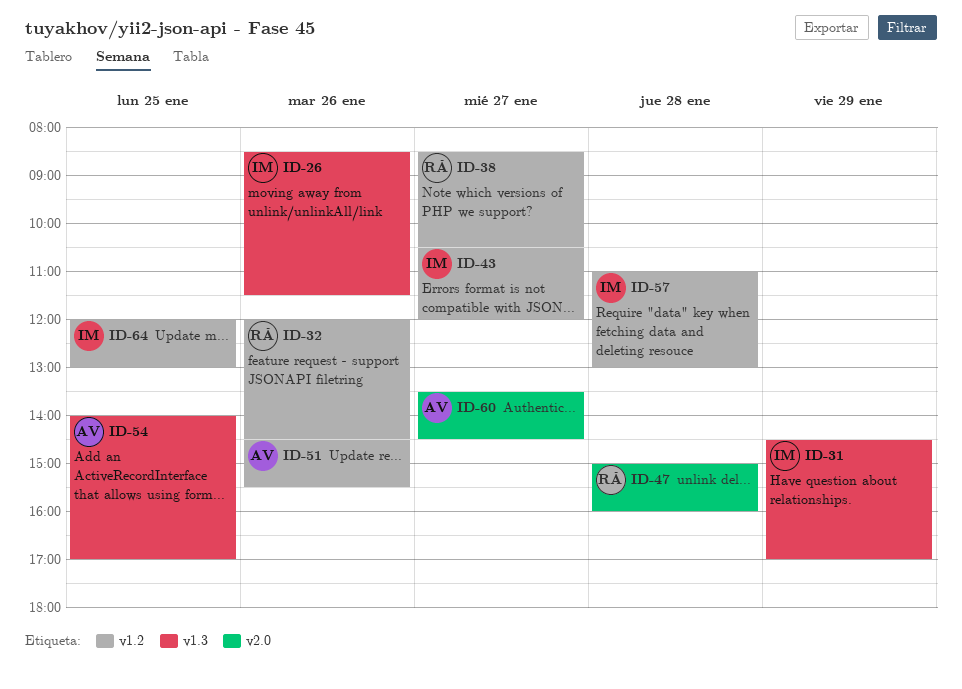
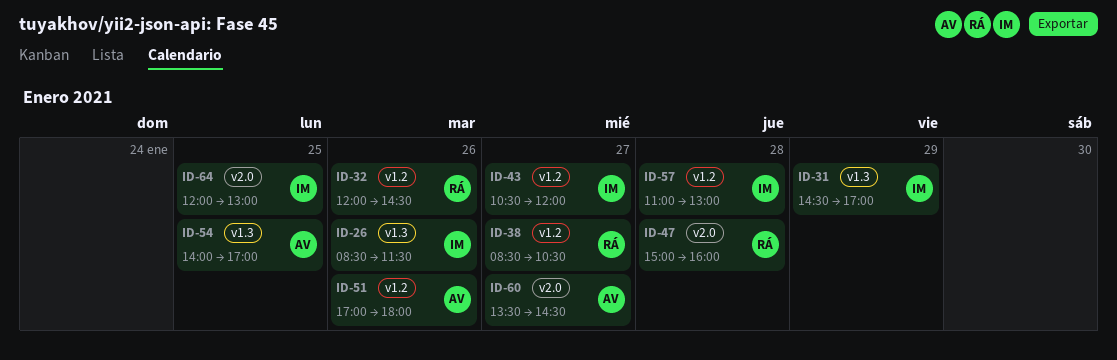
ID-51, begins: 14:30 -> 17:00
ID-51, ends: 15:30 -> 18:00
ID-64, label: v1.2 -> v2.0

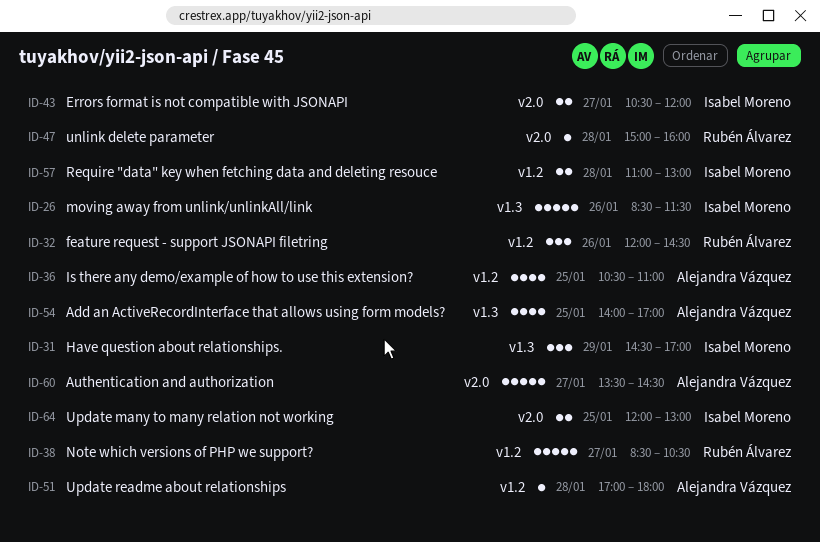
ID-36: none -> present
ID-43, label: v1.2 -> v2.0
ID-51, day: Jan 26 -> Jan 28

